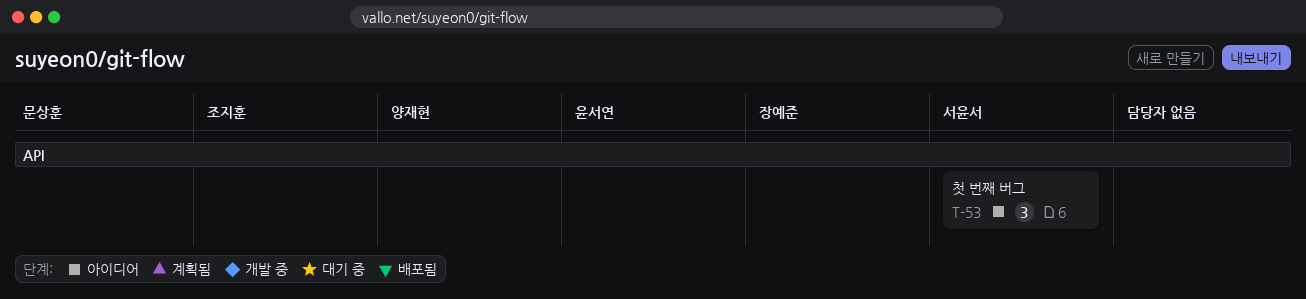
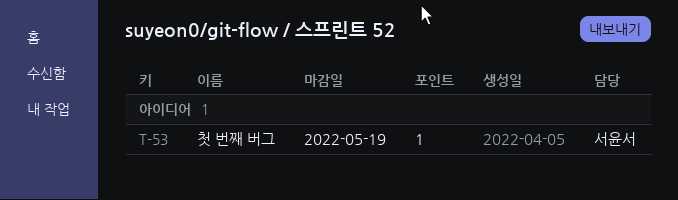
T-53, estimate: 3 -> 1

